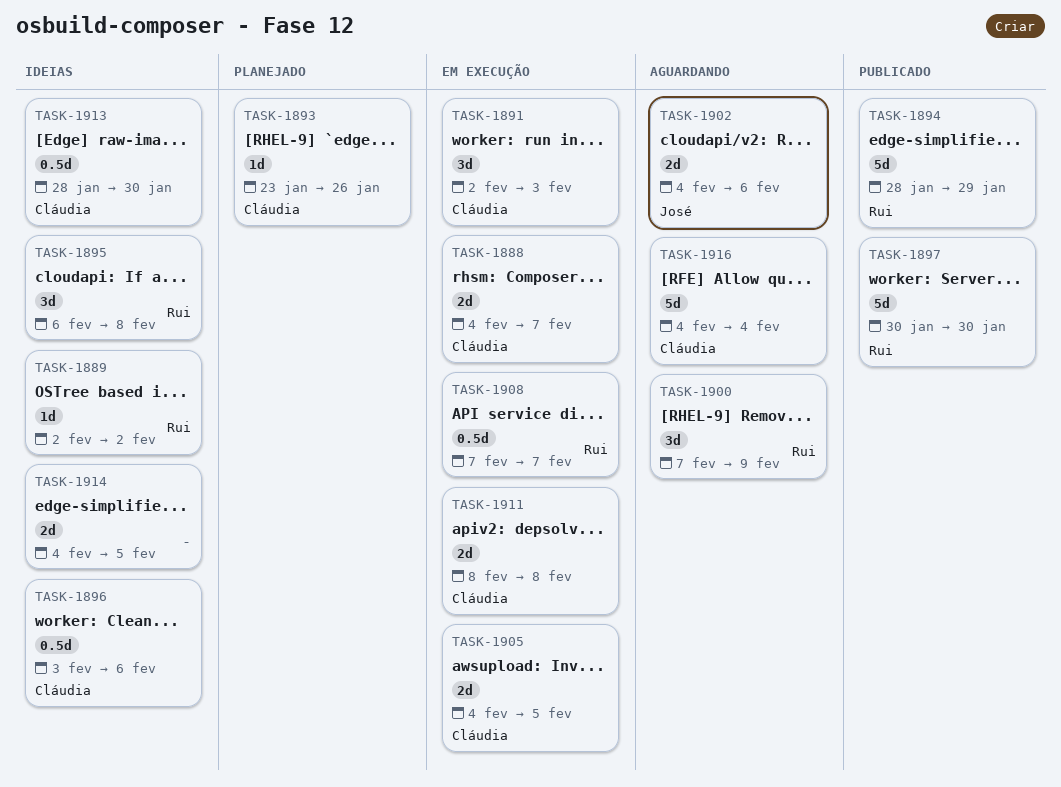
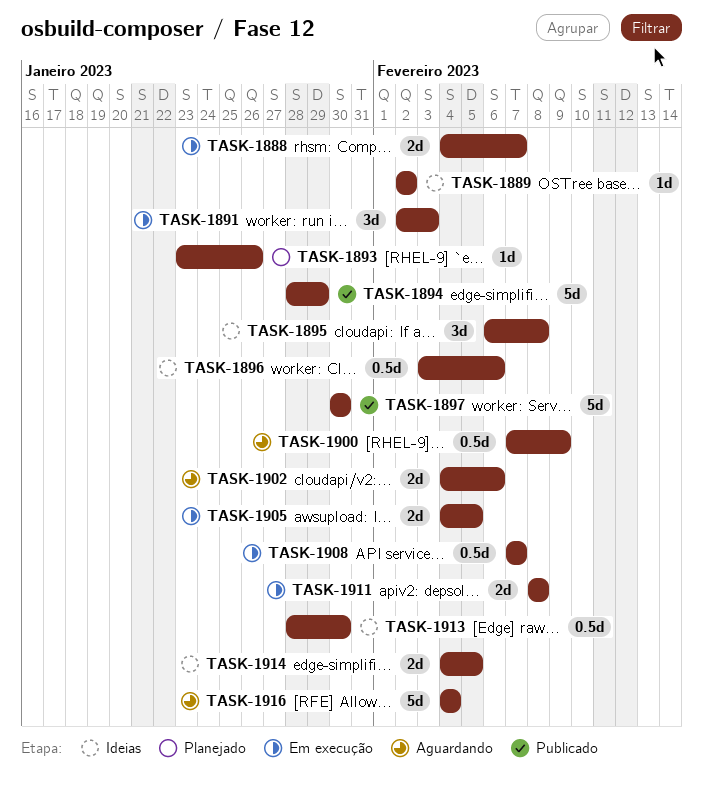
TASK-1900, estimate: 3d -> 0.5d

